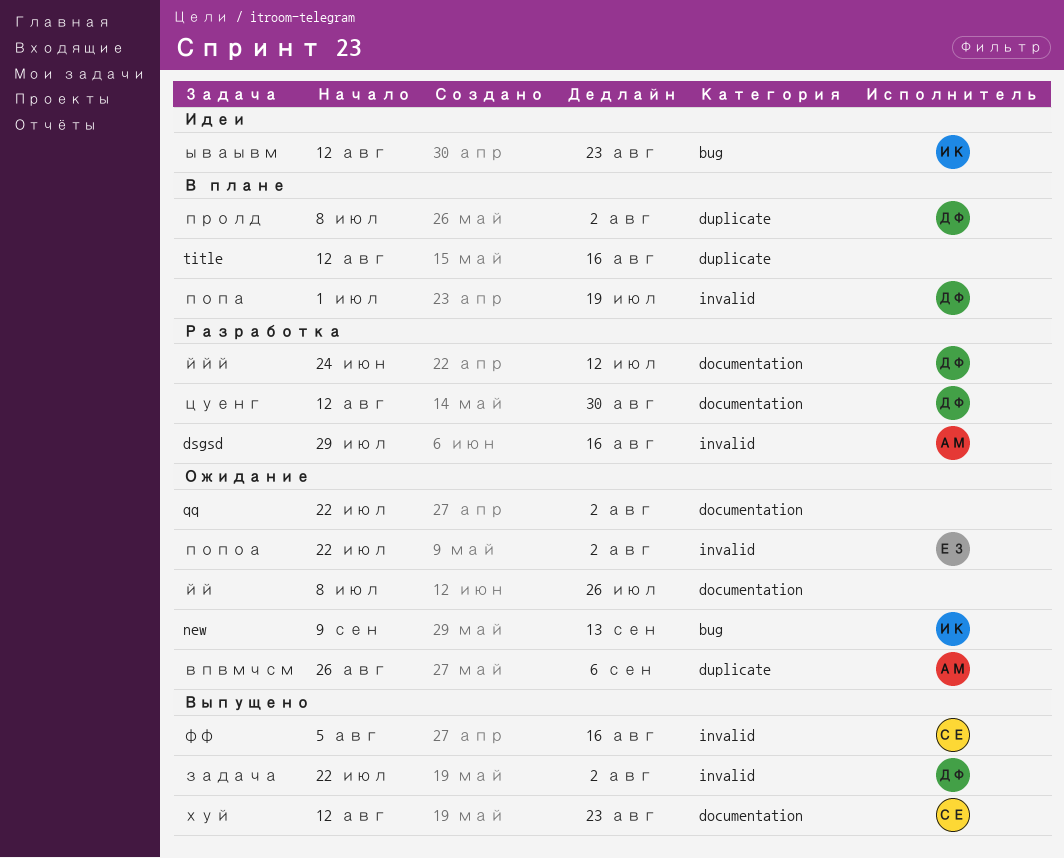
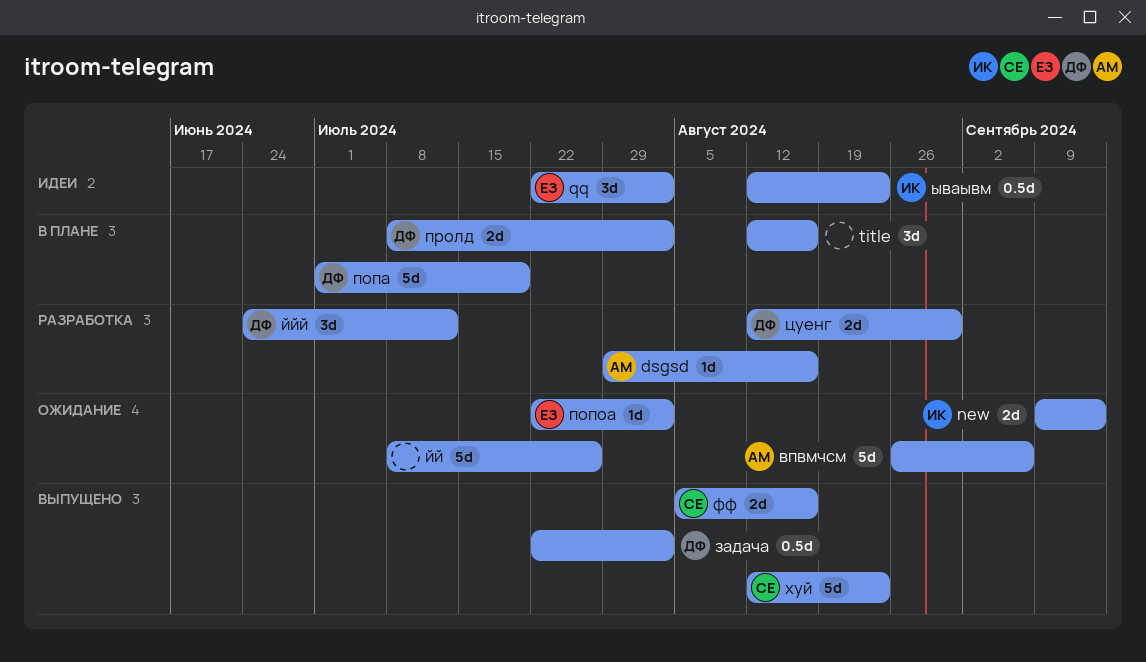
qq, status: Ожидание -> Идеи
qq, owner: none -> ЕЗ

